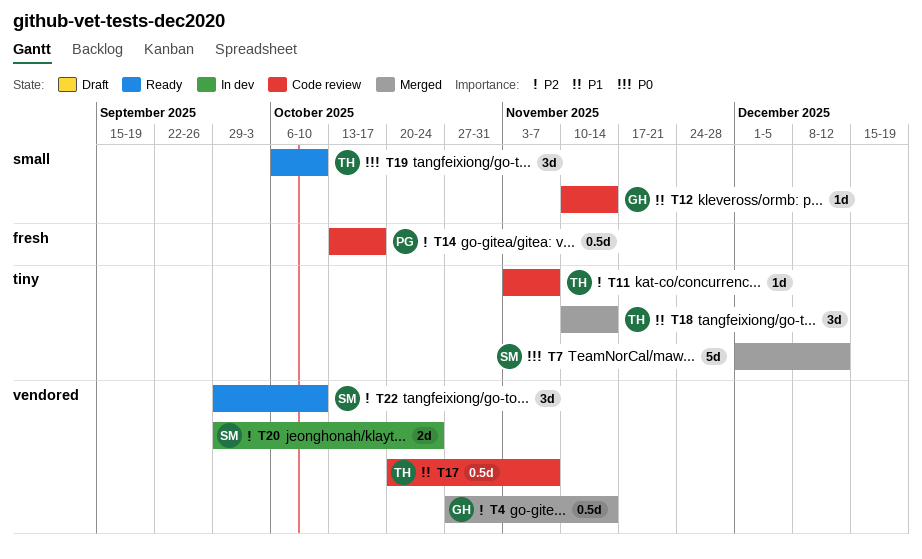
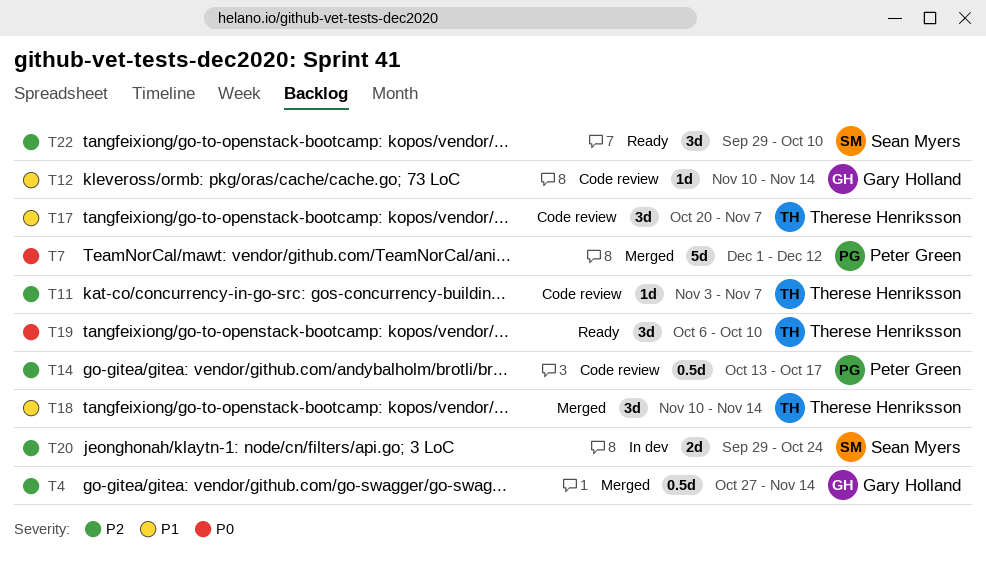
T7, owner: Sean Myers -> Peter Green
T17, estimate: 0.5d -> 3d

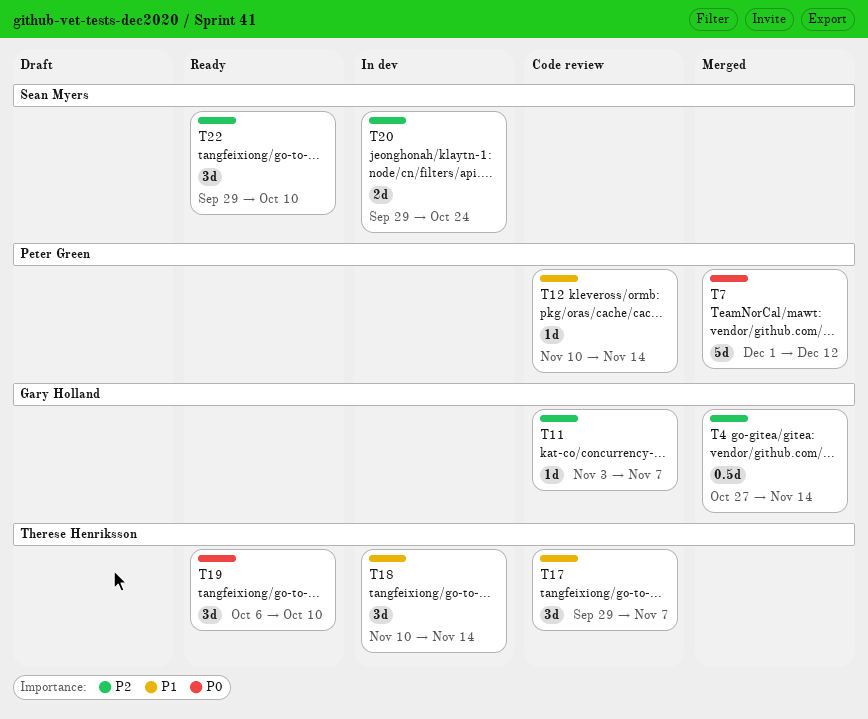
T11, owner: Therese Henriksson -> Gary Holland
T12, owner: Gary Holland -> Peter Green
T14: present -> none
T17, start: Oct 20 -> Sep 29
T18, status: Merged -> In dev

